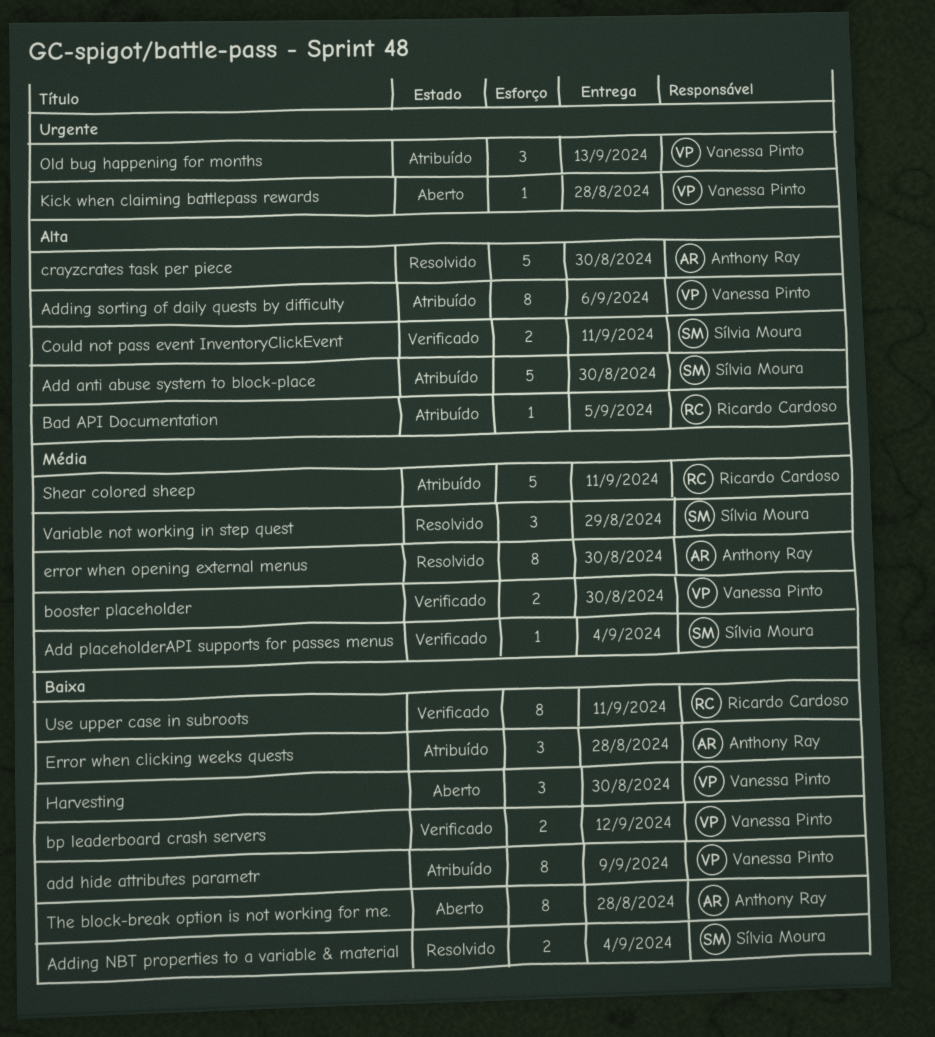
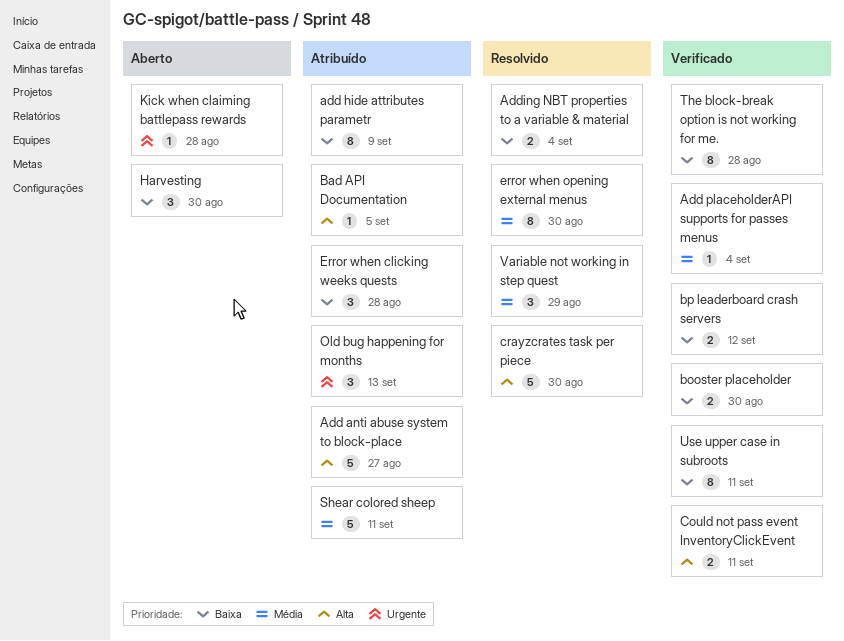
Add anti abuse system to block-place, due: Aug 30 -> Aug 27
Adding sorting of daily quests by difficulty: present -> none
booster placeholder, priority: Média -> Baixa
The block-break option is not working for me., status: Aberto -> Verificado

